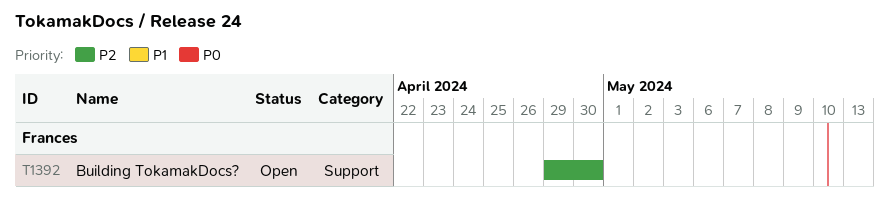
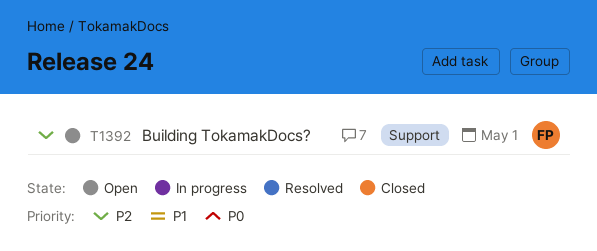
T1392, due: Apr 30 -> May 1

